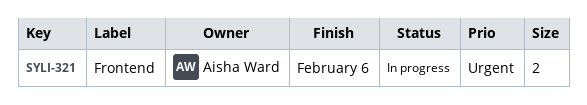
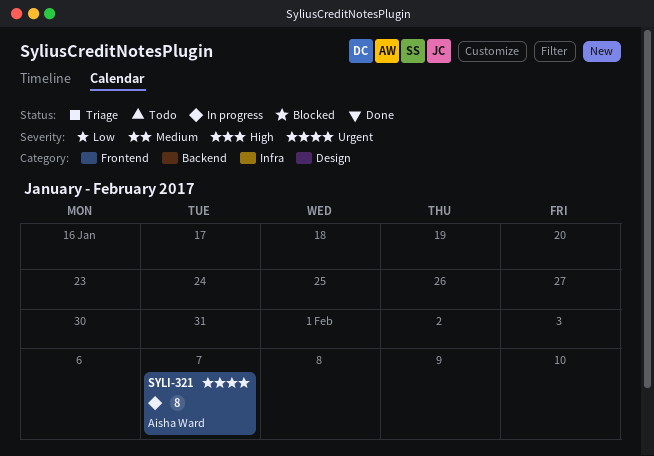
SYLI-321, estimate: 2 -> 8
SYLI-321, due: Feb 6 -> Feb 7

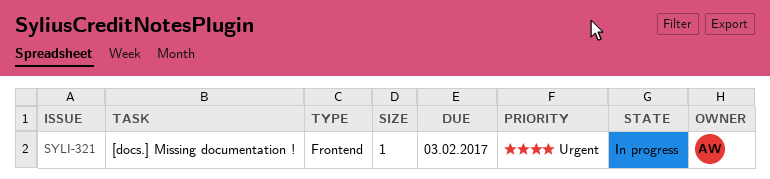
SYLI-321, estimate: 8 -> 1
SYLI-321, due: Feb 7 -> Feb 3

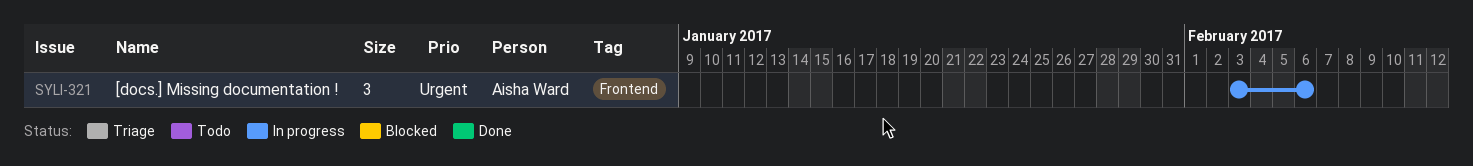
SYLI-321, estimate: 1 -> 3
SYLI-321, due: Feb 3 -> Feb 6

